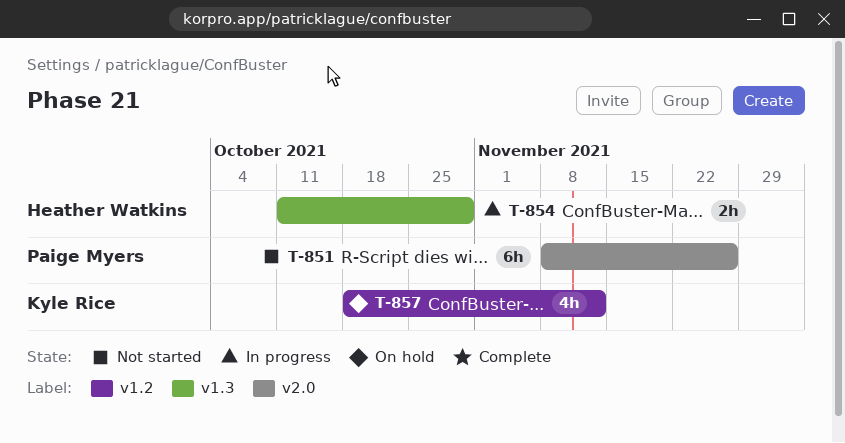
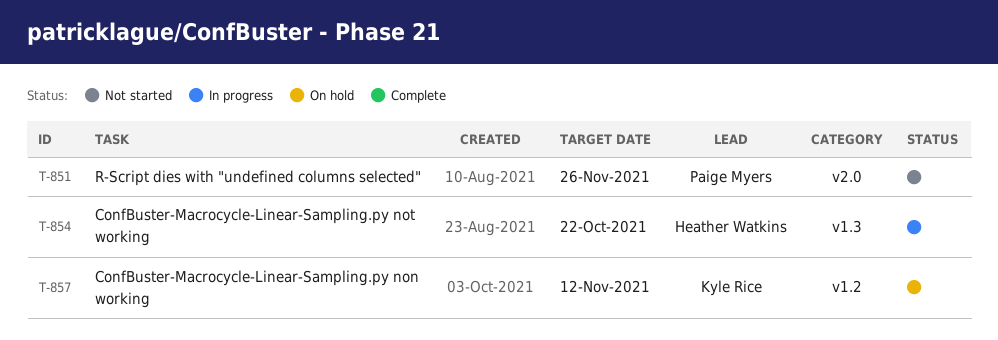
T-854, due: Oct 29 -> Oct 22

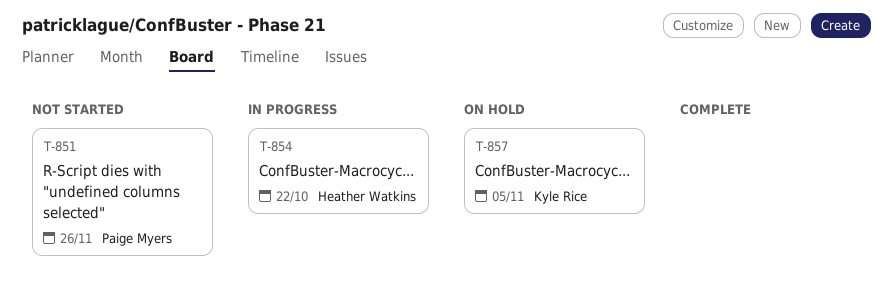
T-857, due: Nov 12 -> Nov 5

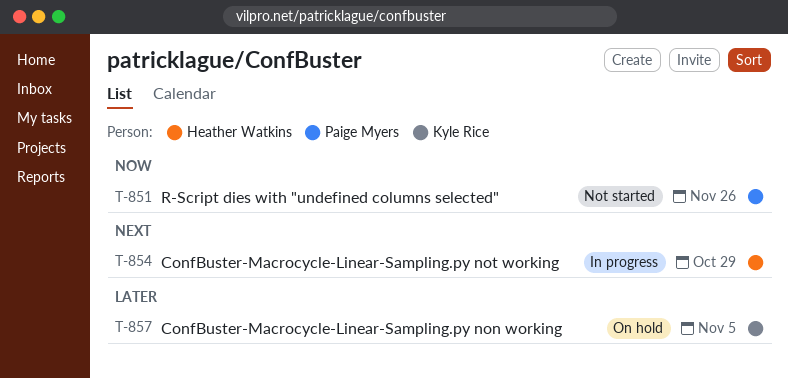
T-854, due: Oct 22 -> Oct 29

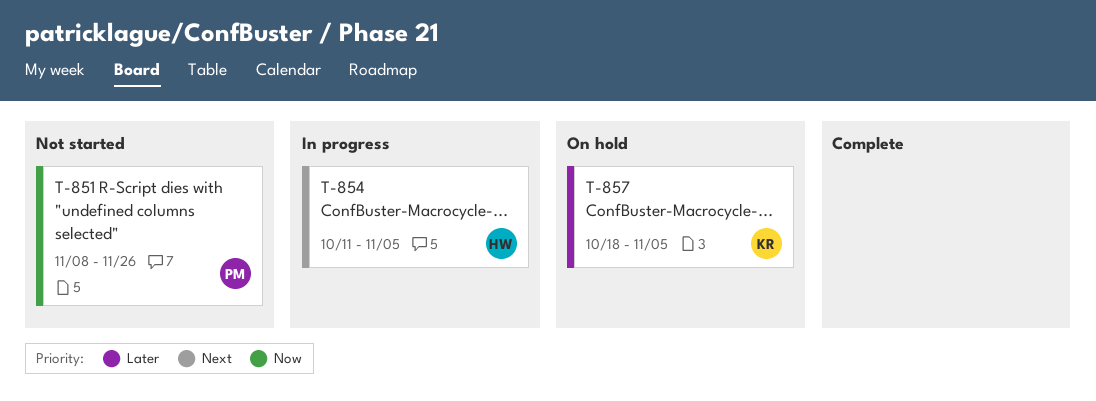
T-854, due: Oct 29 -> Nov 5

